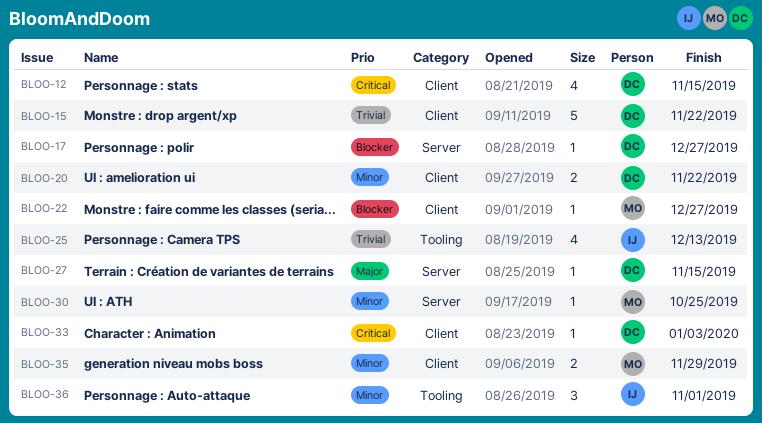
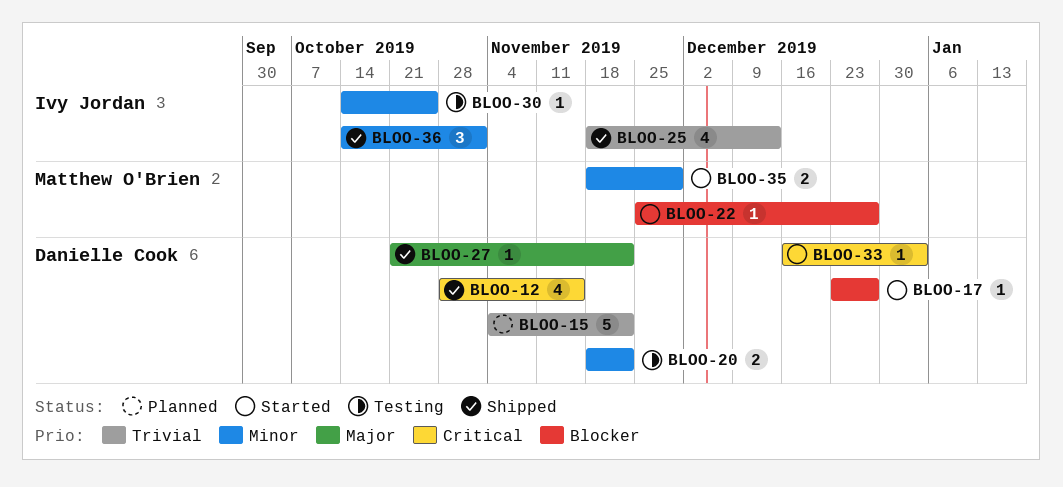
BLOO-27, due: Nov 15 -> Nov 22
BLOO-30, owner: Matthew O'Brien -> Ivy Jordan

